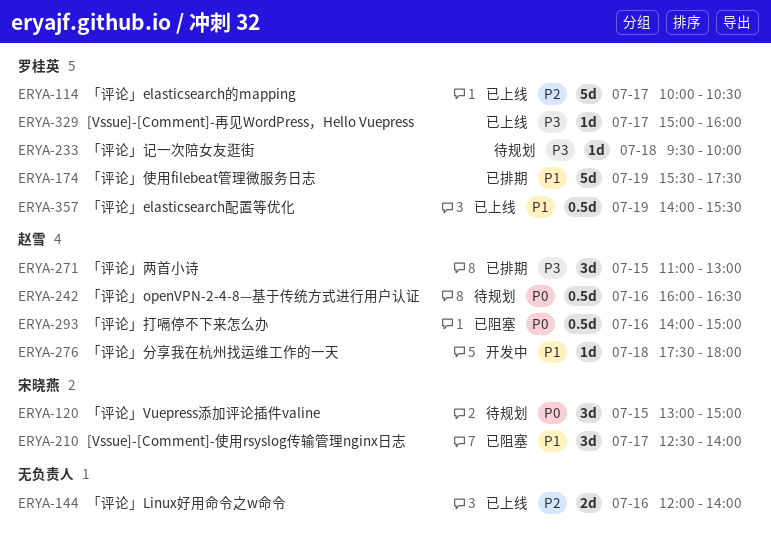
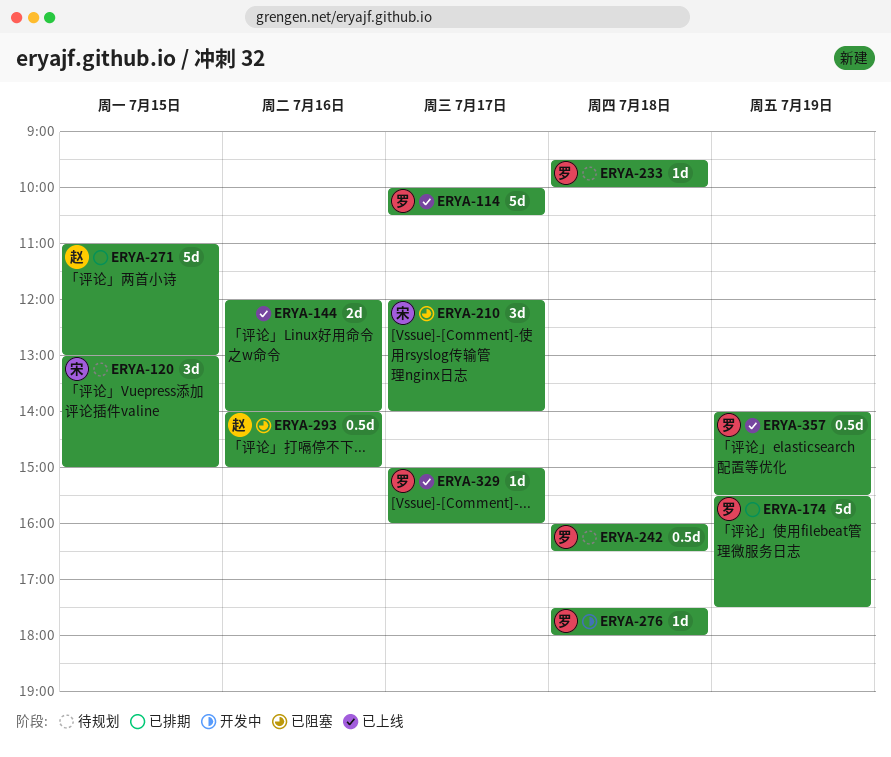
ERYA-210, begins: 12:30 -> 12:00
ERYA-242, owner: 赵雪 -> 罗桂英
ERYA-242, day: Jul 16 -> Jul 18
ERYA-271, estimate: 3d -> 5d
ERYA-276, owner: 赵雪 -> 罗桂英

